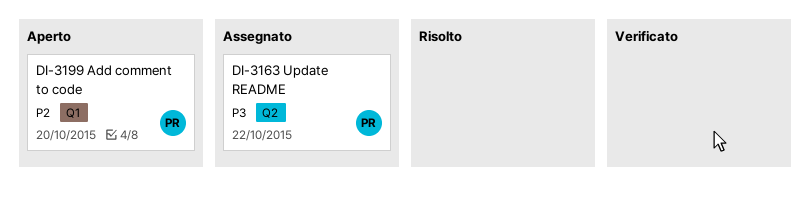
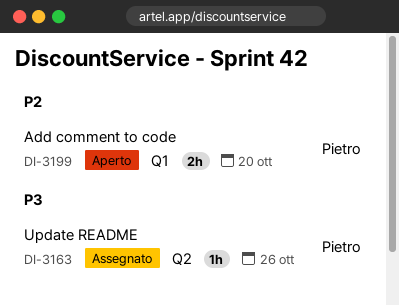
DI-3163, due: Oct 22 -> Oct 26

